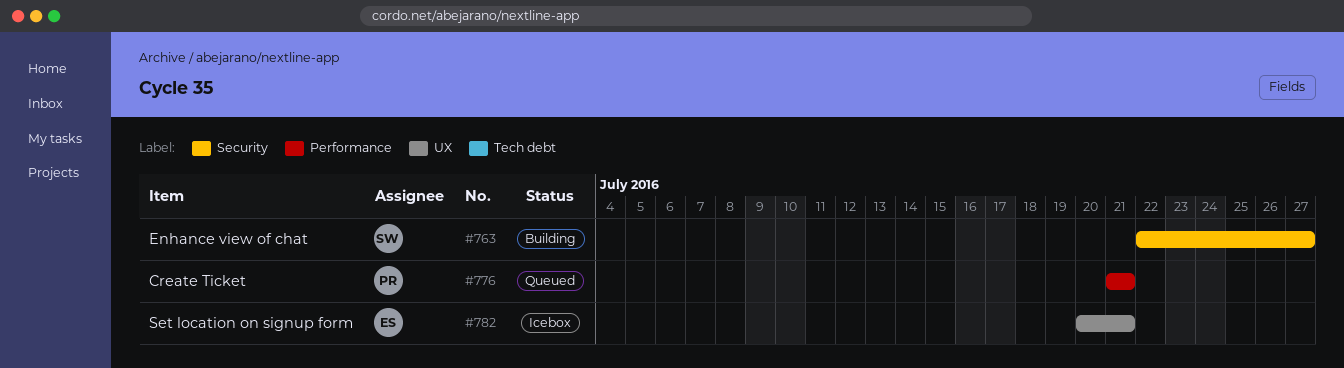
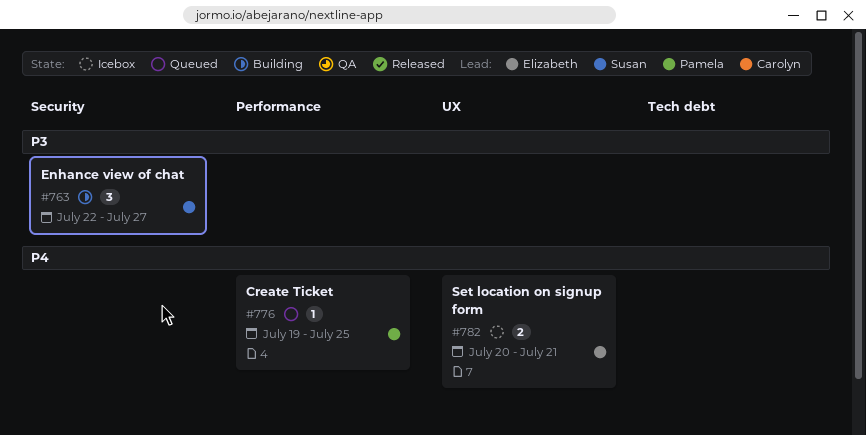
#776, start: Jul 21 -> Jul 19
#776, due: Jul 21 -> Jul 25

